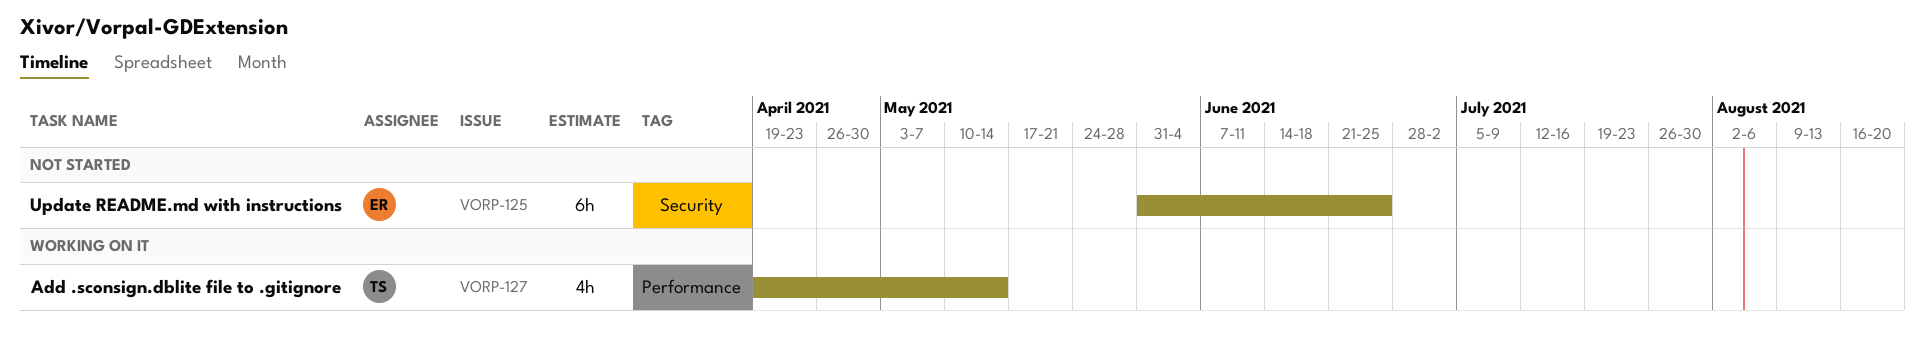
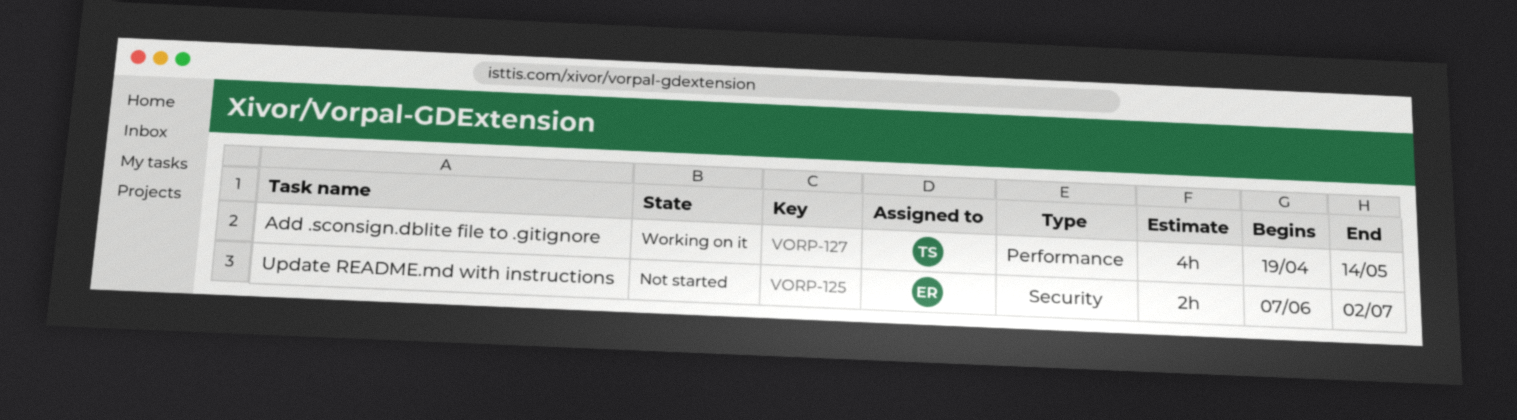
VORP-125, estimate: 6h -> 2h
VORP-125, start: May 31 -> Jun 7
VORP-125, due: Jun 25 -> Jul 2

